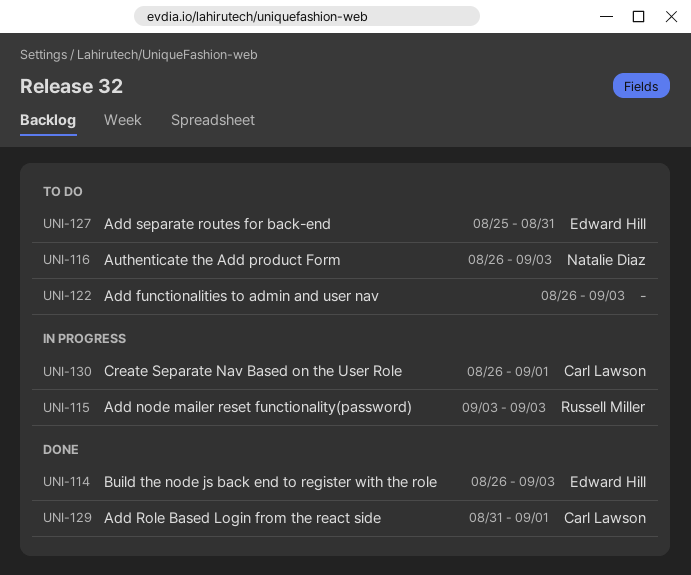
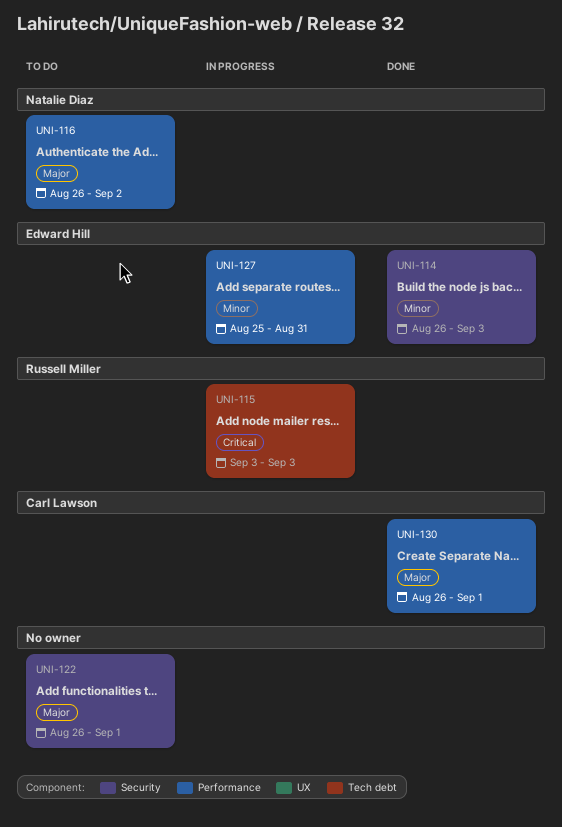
UNI-116, due: Sep 3 -> Sep 2
UNI-122, due: Sep 3 -> Sep 1
UNI-127, status: To do -> In progress
UNI-129: present -> none
UNI-130, status: In progress -> Done

